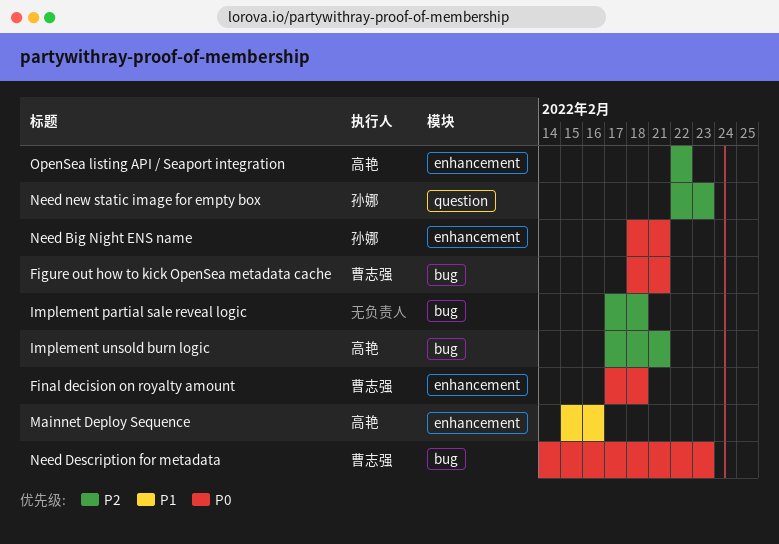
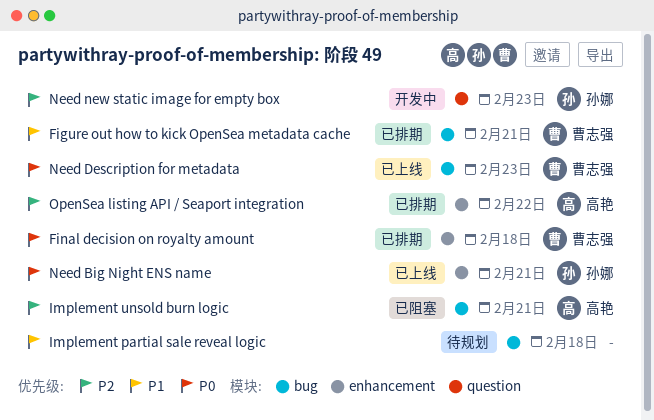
Figure out how to kick OpenSea metadata cache, priority: P0 -> P1
Implement partial sale reveal logic, priority: P2 -> P1
Mainnet Deploy Sequence: present -> none

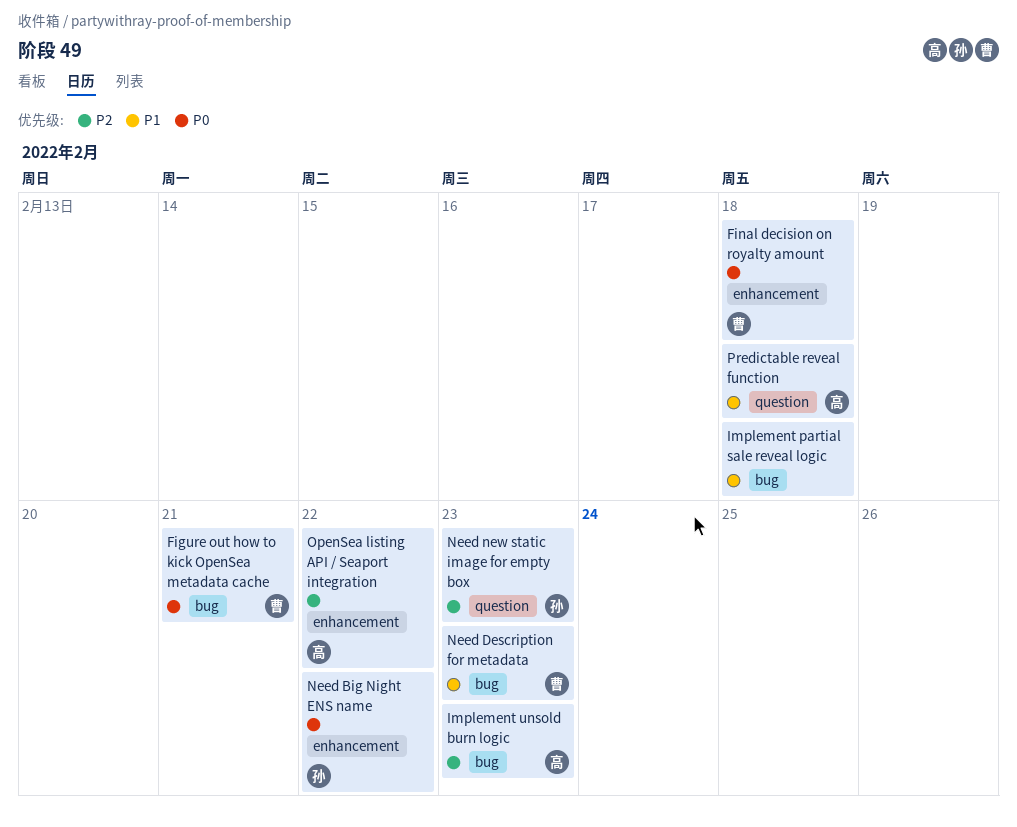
Figure out how to kick OpenSea metadata cache, priority: P1 -> P0
Implement unsold burn logic, due: Feb 21 -> Feb 23
Need Big Night ENS name, due: Feb 21 -> Feb 22
Need Description for metadata, priority: P0 -> P1
Predictable reveal function: none -> present

